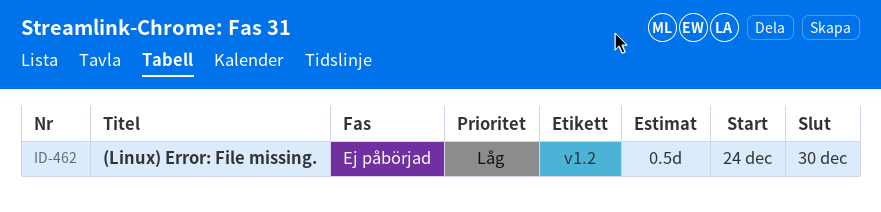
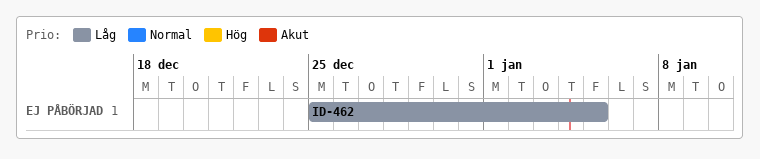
ID-462, start: Dec 24 -> Dec 25
ID-462, due: Dec 30 -> Jan 5

